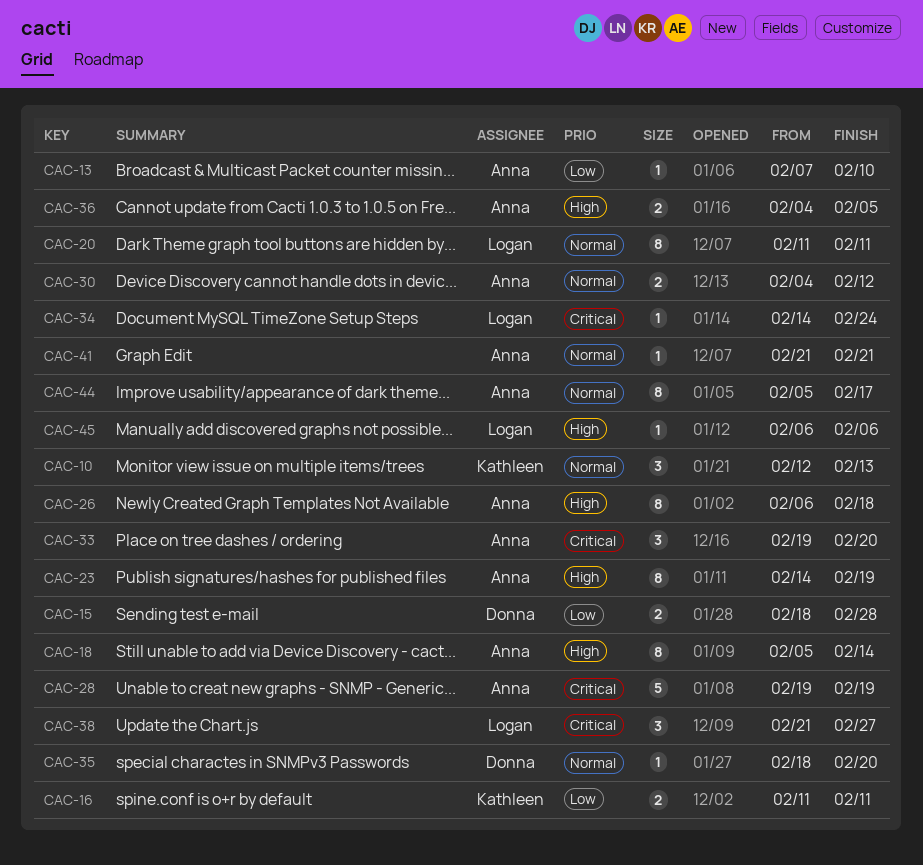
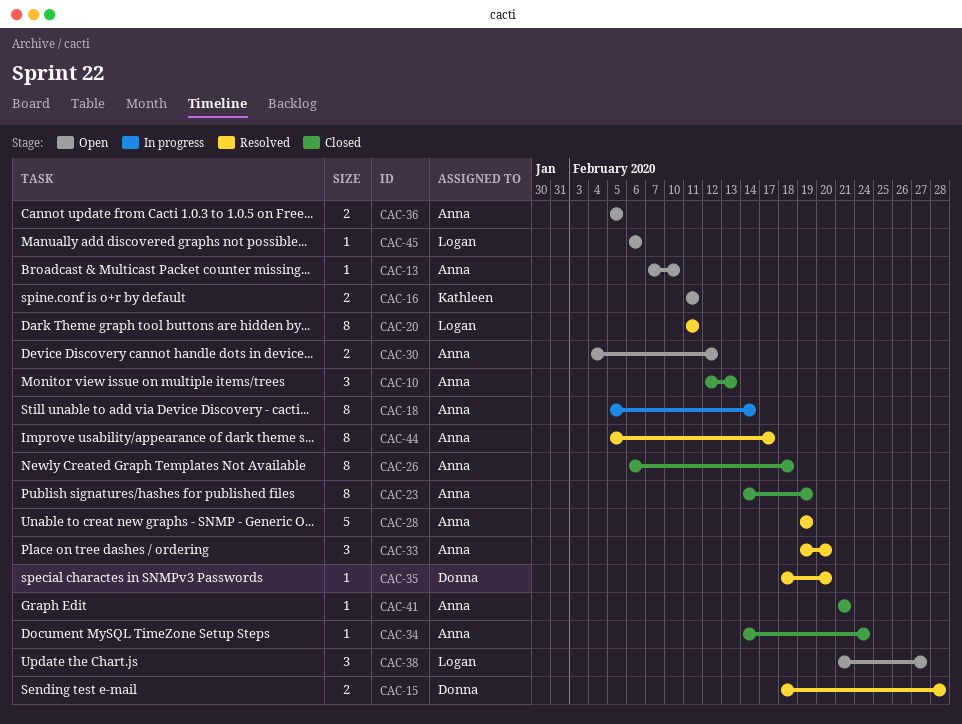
CAC-10, owner: Kathleen -> Anna
CAC-34, owner: Logan -> Anna
CAC-36, start: Feb 4 -> Feb 5

